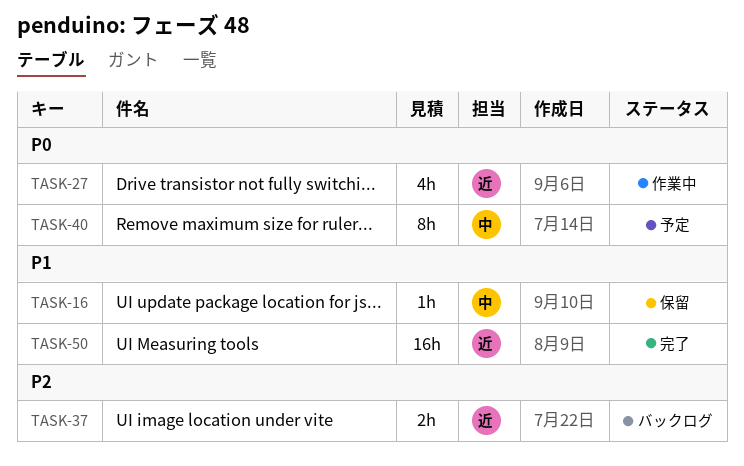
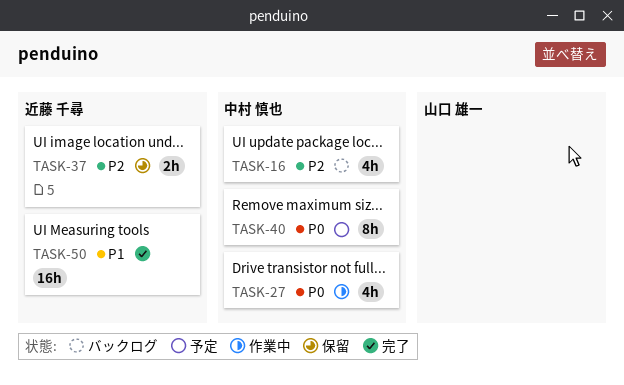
TASK-16, status: 保留 -> バックログ
TASK-16, priority: P1 -> P2
TASK-16, estimate: 1h -> 4h
TASK-27, owner: 近藤 千尋 -> 中村 慎也
TASK-37, status: バックログ -> 保留

